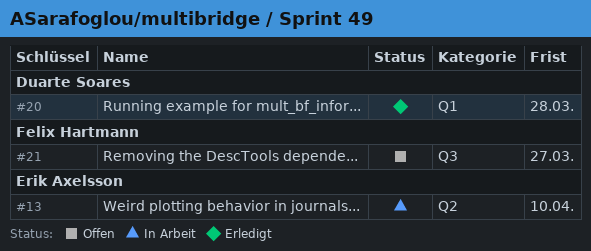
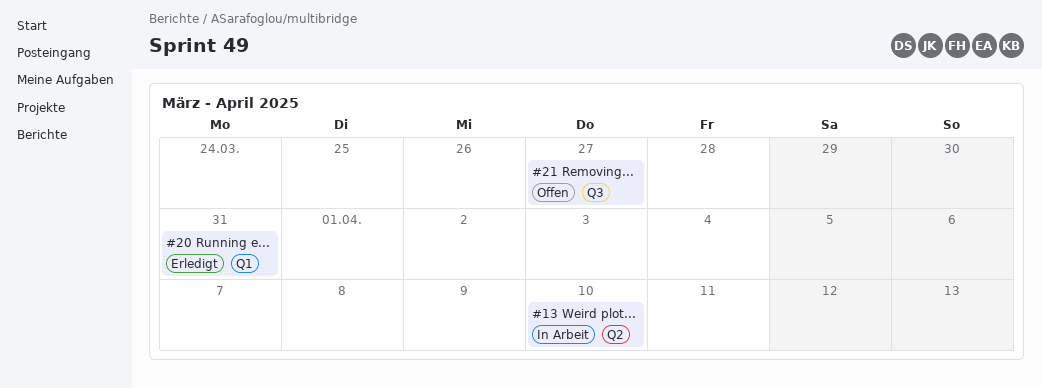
#20, due: Mar 28 -> Mar 31

